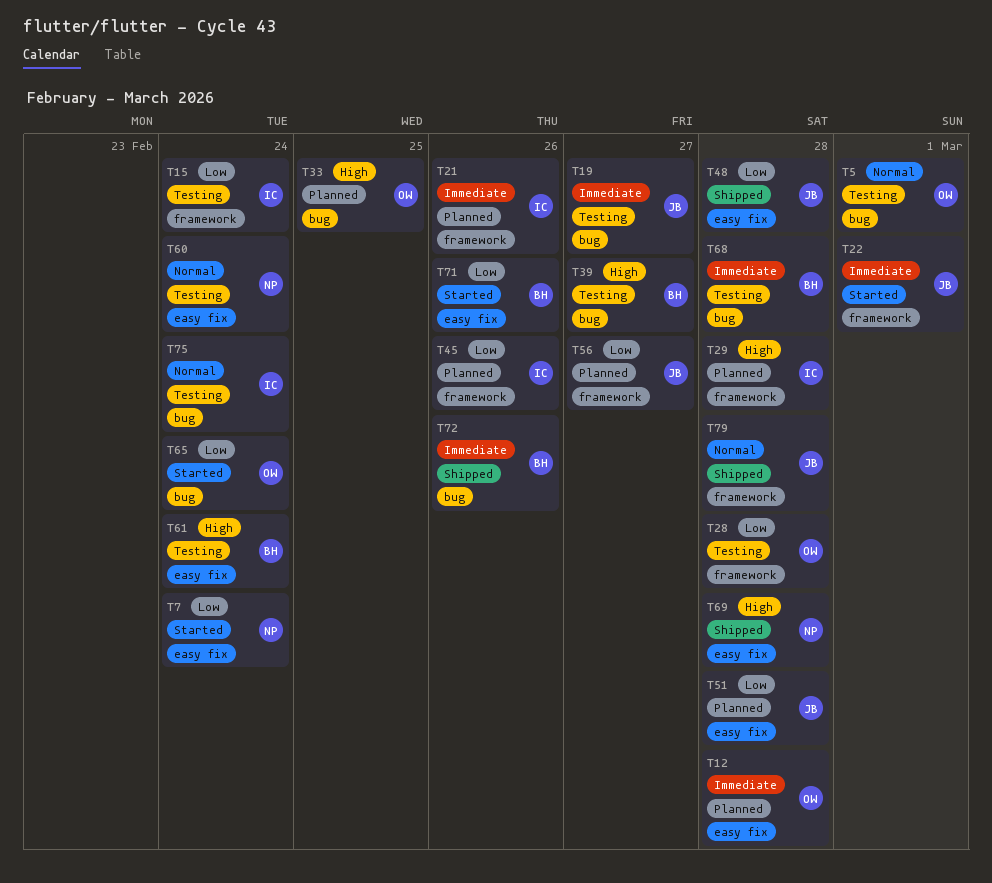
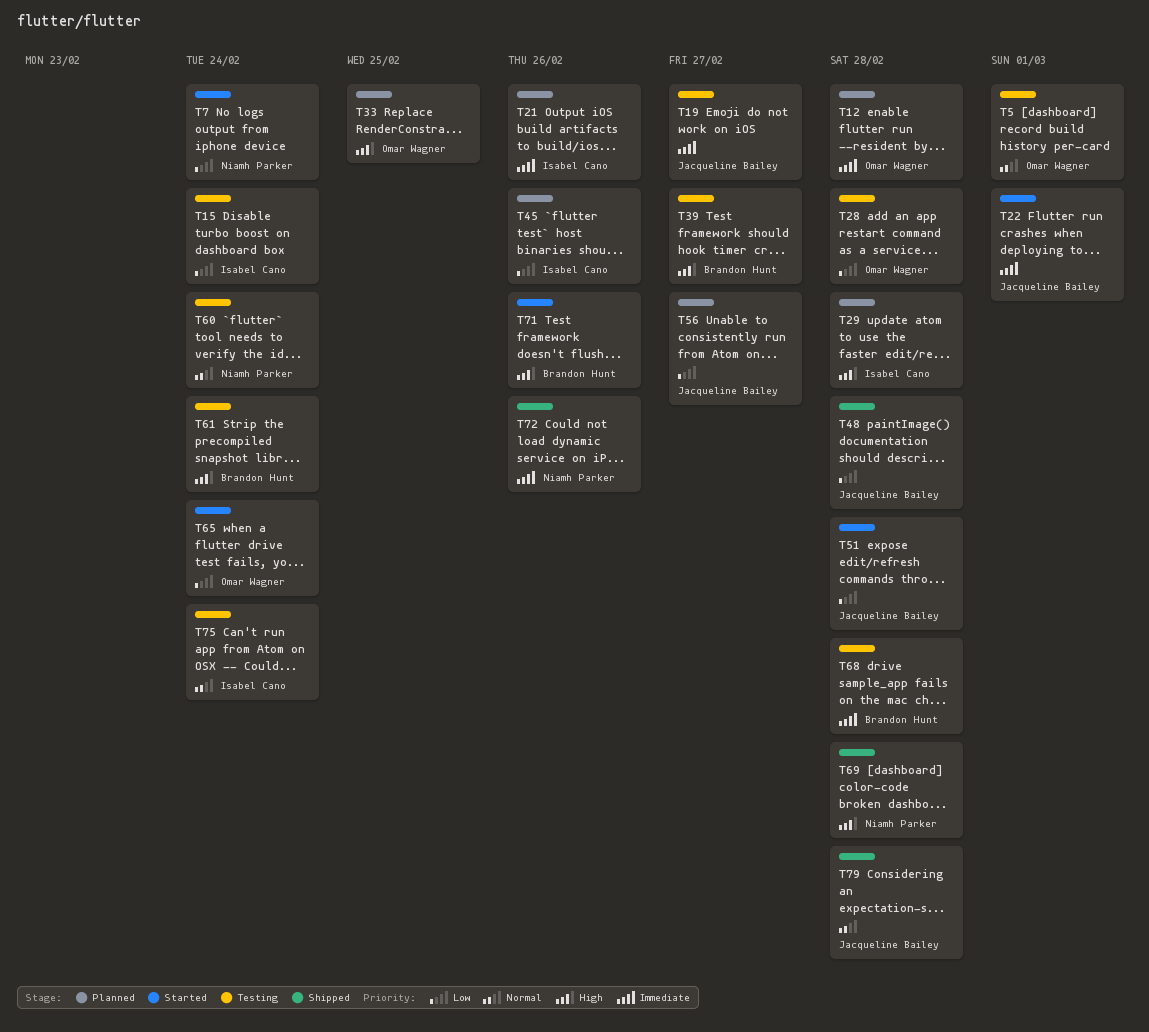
T51, status: Planned -> Started
T71, priority: Low -> High
T72, owner: Brandon Hunt -> Niamh Parker

